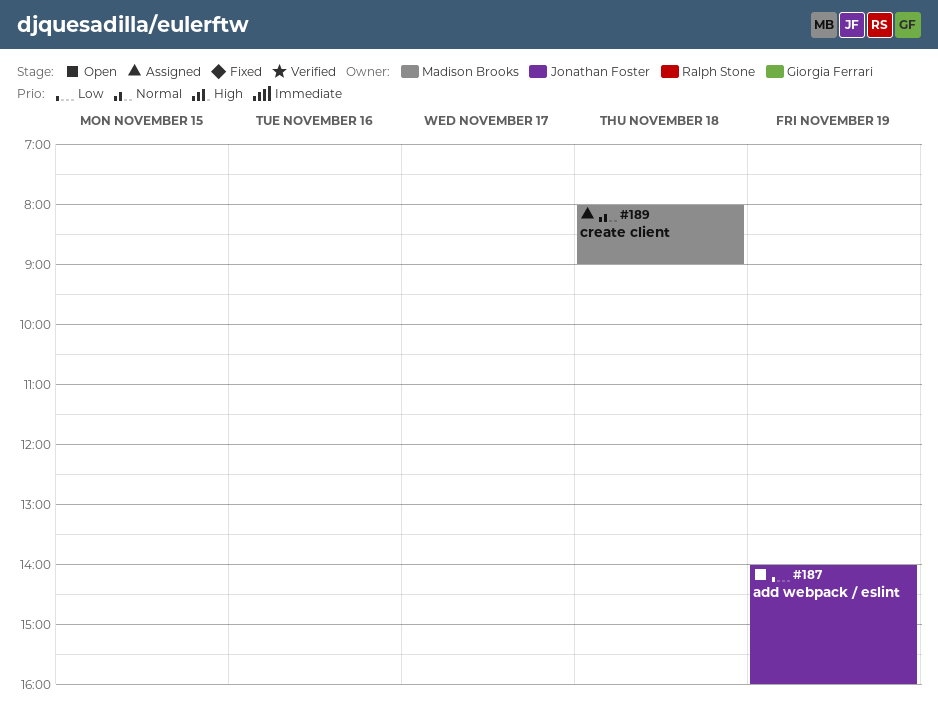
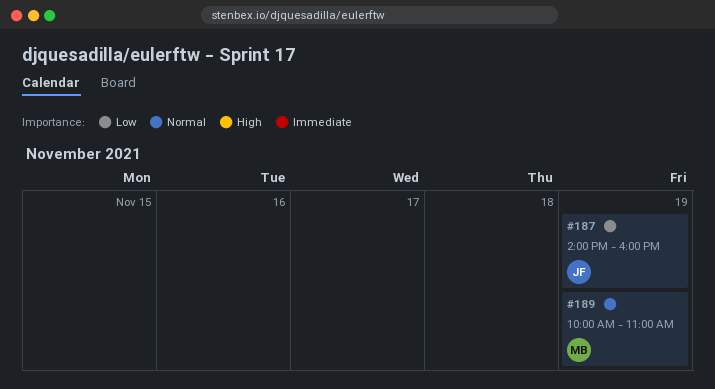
#189, day: Nov 18 -> Nov 19
#189, begins: 08:00 -> 10:00
#189, ends: 09:00 -> 11:00

